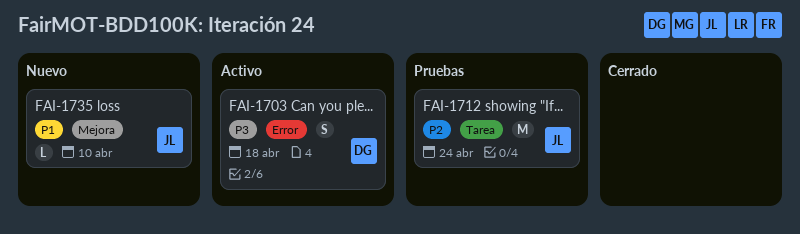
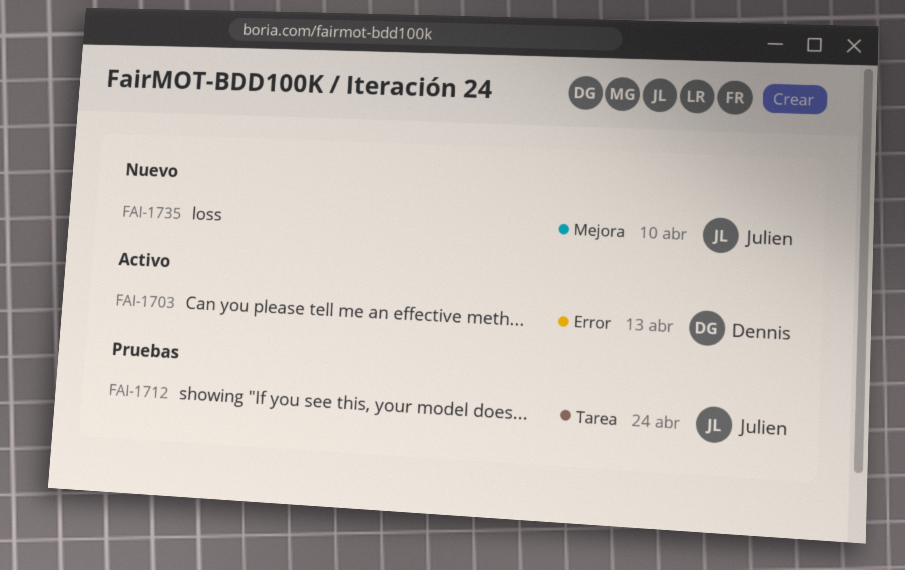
FAI-1703, due: Apr 18 -> Apr 13

